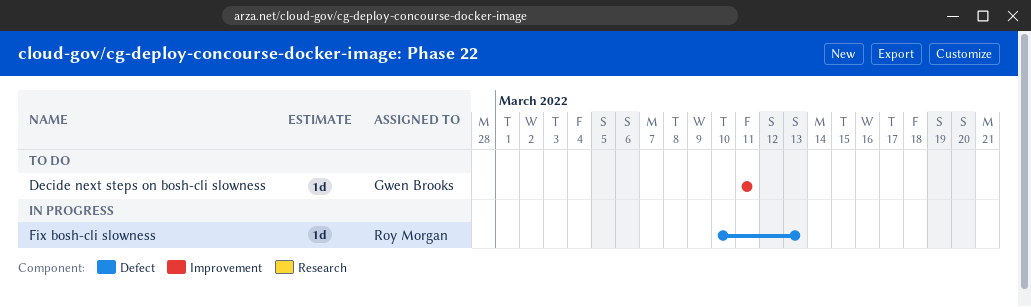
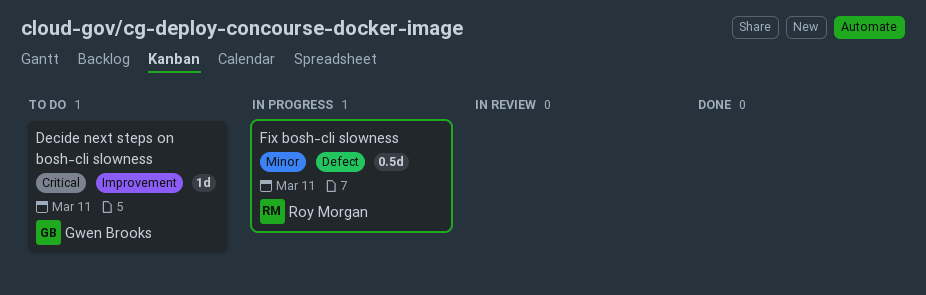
Fix bosh-cli slowness, estimate: 1d -> 0.5d
Fix bosh-cli slowness, due: Mar 13 -> Mar 11

